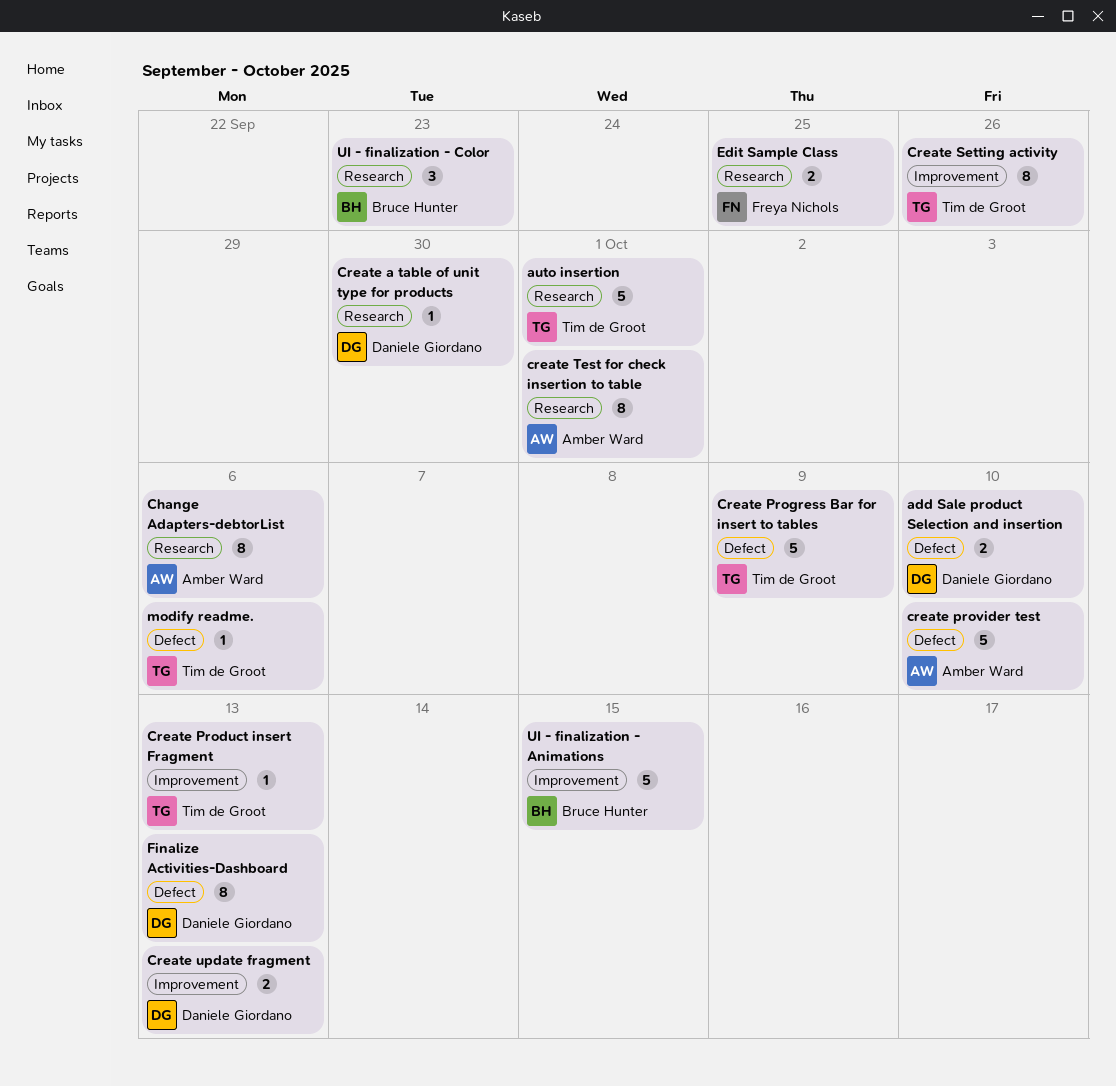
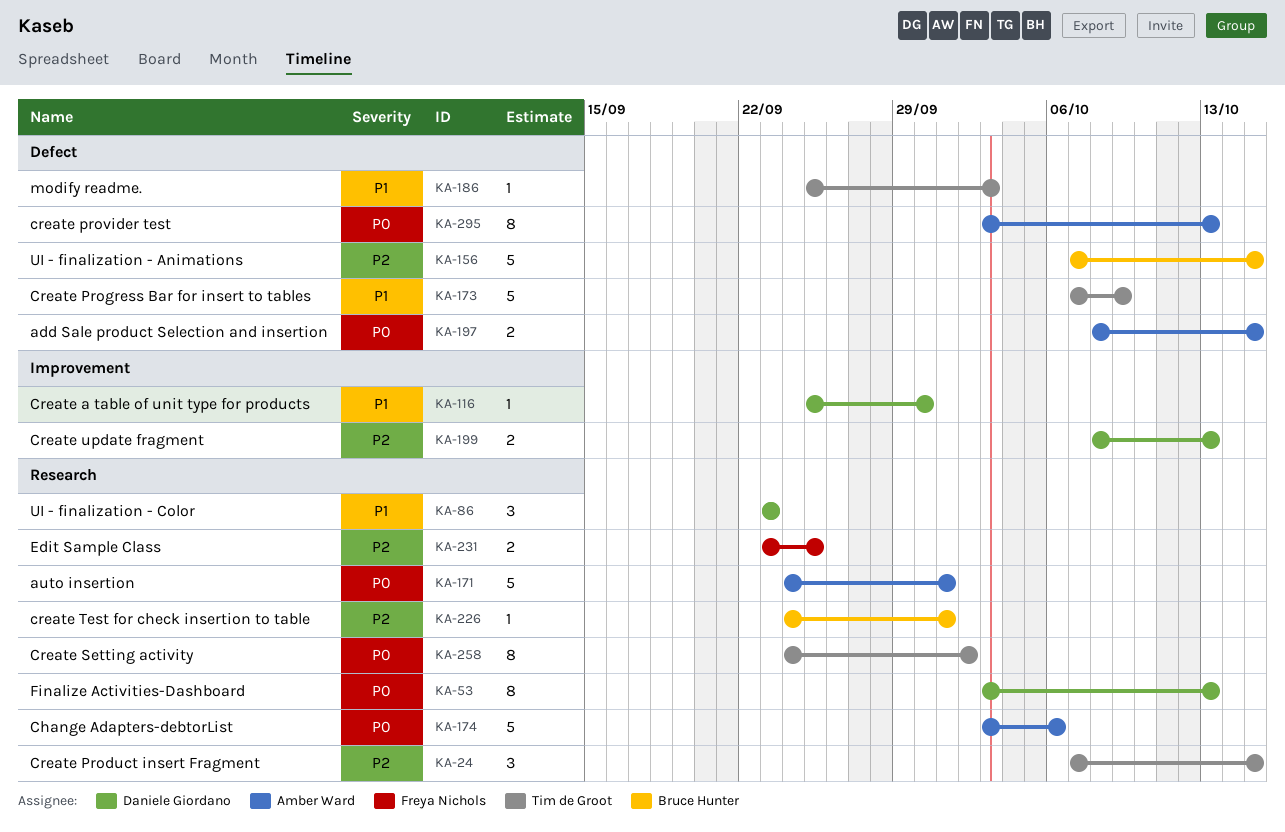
add Sale product Selection and insertion, owner: Daniele Giordano -> Amber Ward
add Sale product Selection and insertion, due: Oct 10 -> Oct 15
auto insertion, owner: Tim de Groot -> Amber Ward
Change Adapters-debtorList, estimate: 8 -> 5
Create a table of unit type for products, label: Research -> Improvement
Create Product insert Fragment, label: Improvement -> Research
Create Product insert Fragment, estimate: 1 -> 3
Create Product insert Fragment, due: Oct 13 -> Oct 15
create provider test, estimate: 5 -> 8
create provider test, due: Oct 10 -> Oct 13
Create Setting activity, label: Improvement -> Research
Create Setting activity, due: Sep 26 -> Oct 2
create Test for check insertion to table, owner: Amber Ward -> Bruce Hunter
create Test for check insertion to table, estimate: 8 -> 1
Finalize Activities-Dashboard, label: Defect -> Research
modify readme., due: Oct 6 -> Oct 3
UI - finalization - Animations, label: Improvement -> Defect
UI - finalization - Color, owner: Bruce Hunter -> Daniele Giordano

